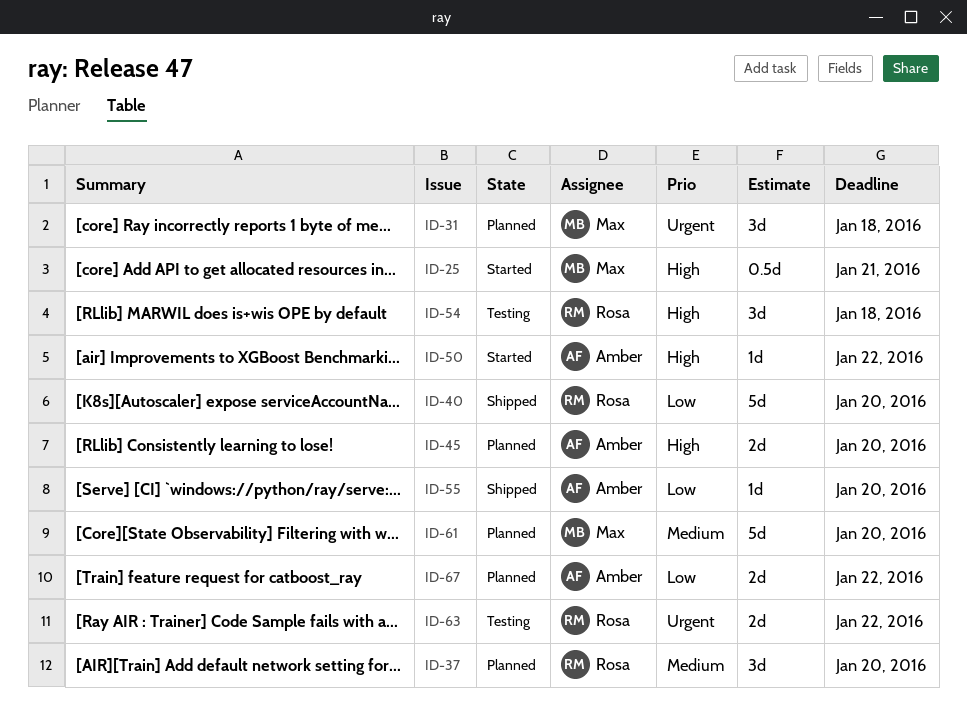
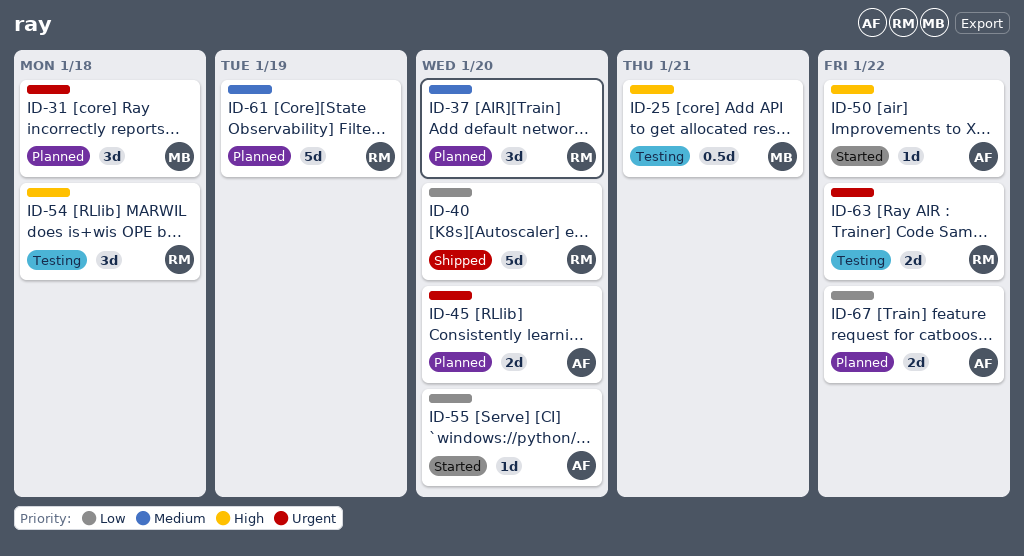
ID-25, status: Started -> Testing
ID-45, priority: High -> Urgent
ID-55, status: Shipped -> Started
ID-61, owner: Max -> Rosa
ID-61, due: Jan 20 -> Jan 19

